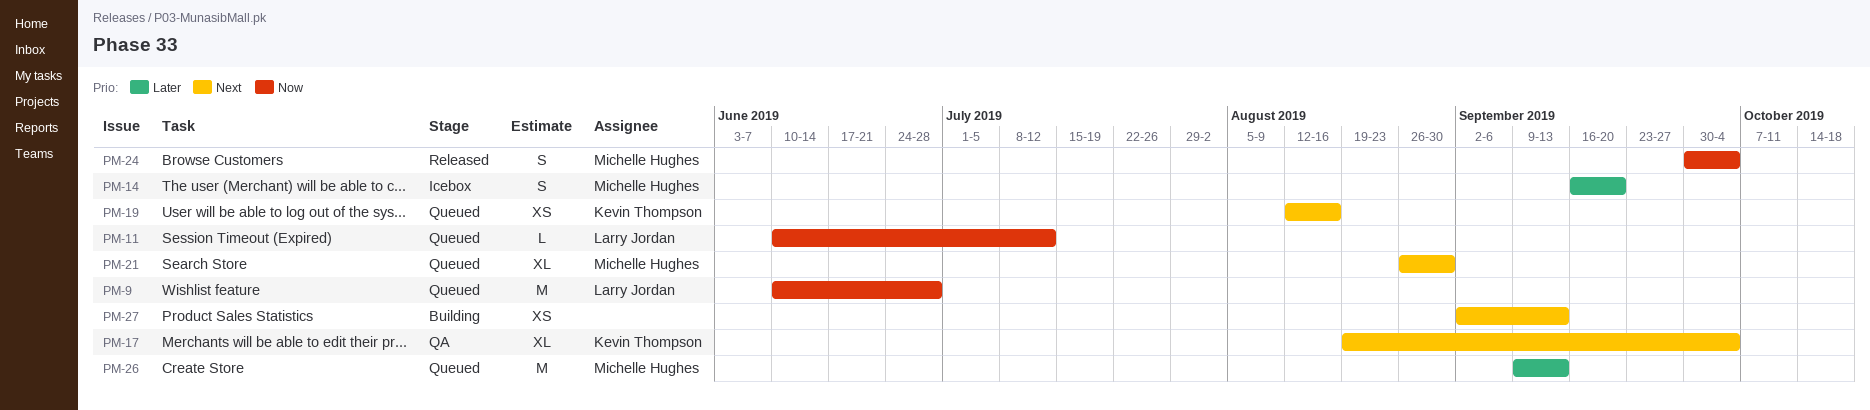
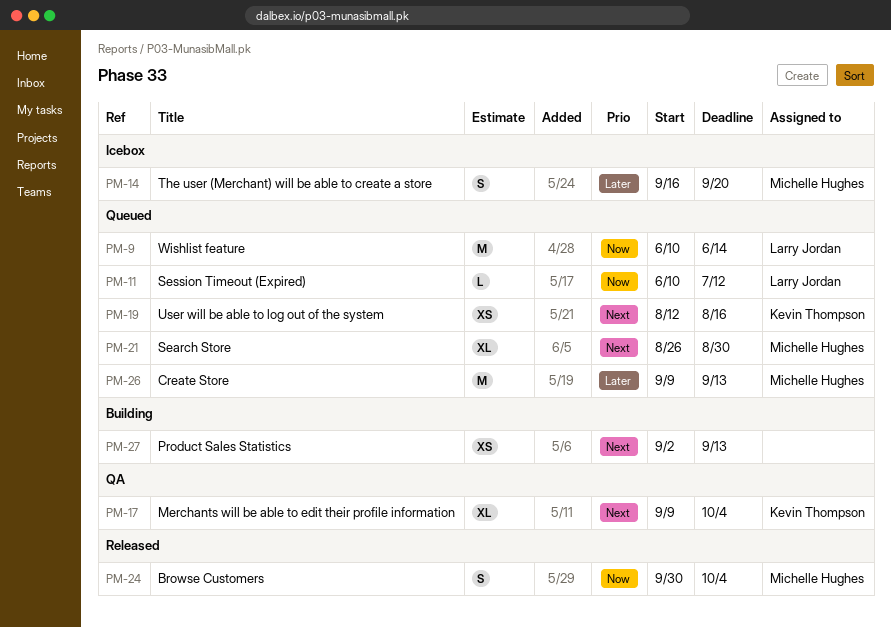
PM-9, due: Jun 28 -> Jun 14
PM-17, start: Aug 19 -> Sep 9

